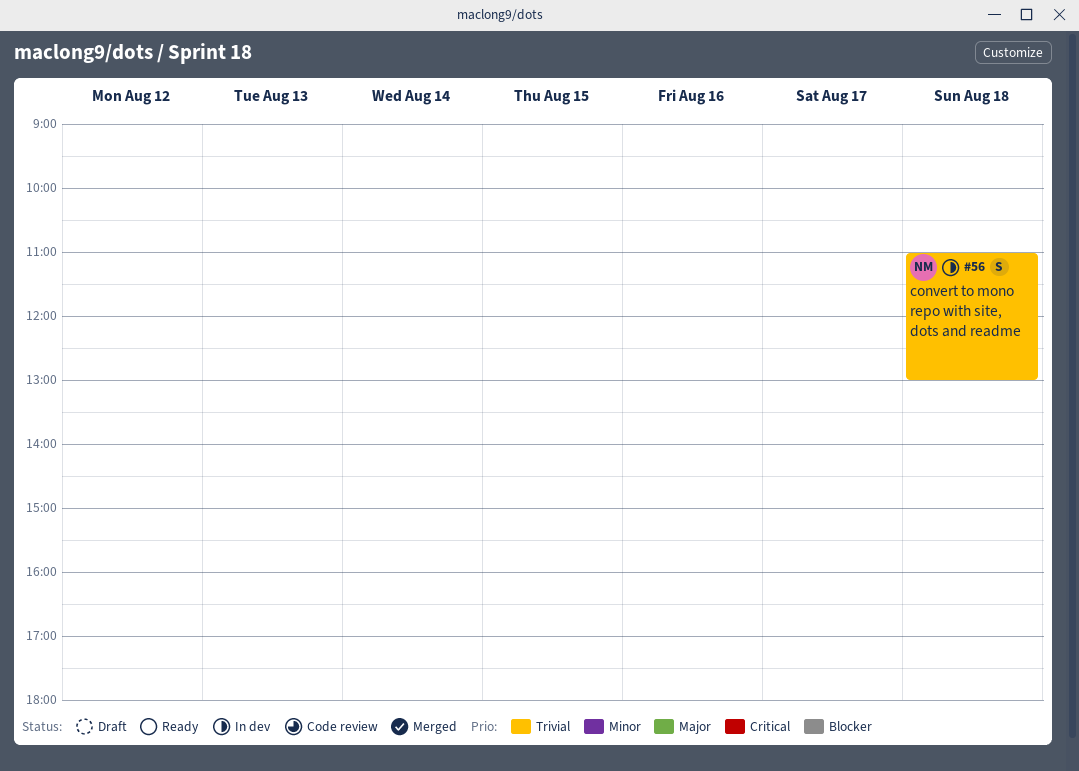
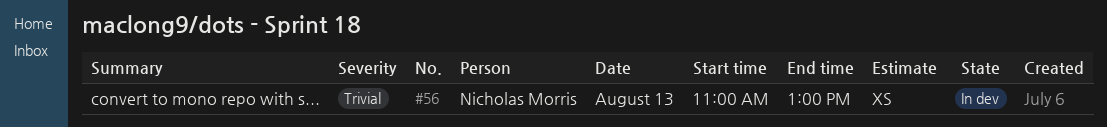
#56, estimate: S -> XS
#56, day: Aug 18 -> Aug 13

